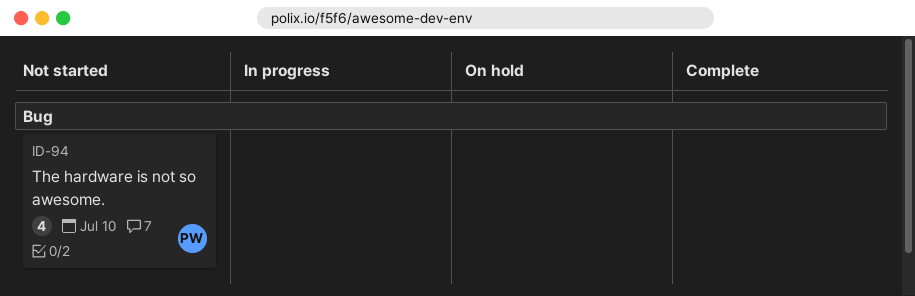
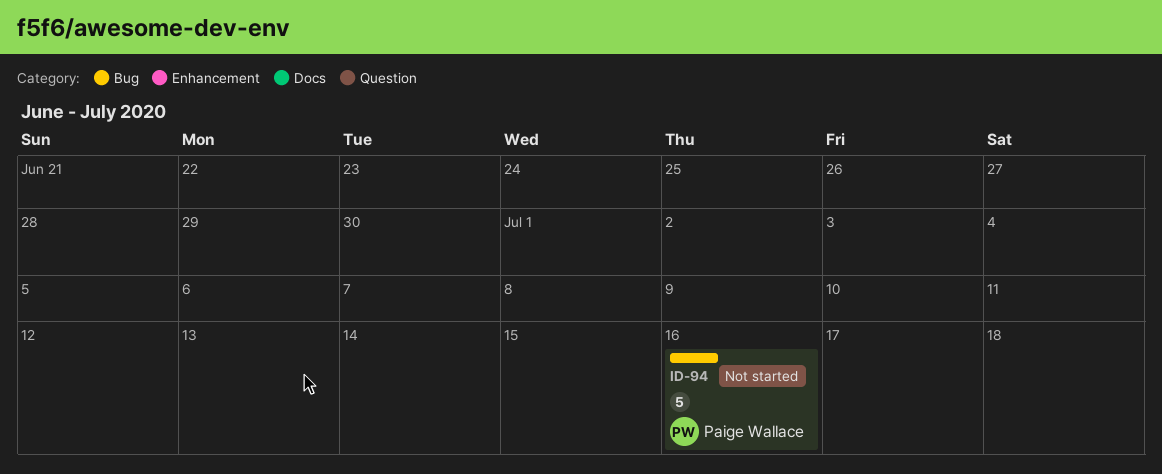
ID-94, estimate: 4 -> 5
ID-94, due: Jul 10 -> Jul 16

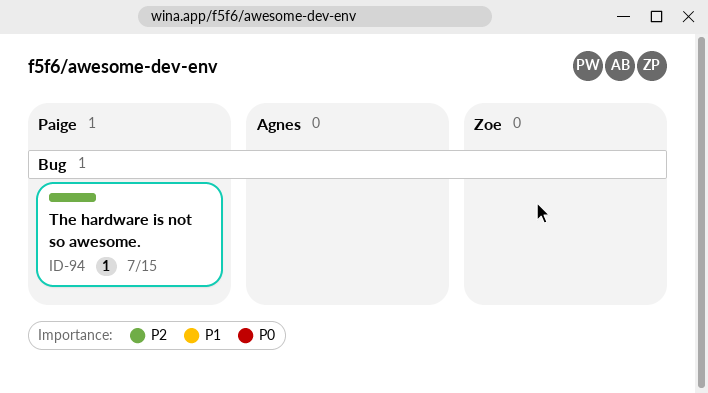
ID-94, estimate: 5 -> 1
ID-94, due: Jul 16 -> Jul 15

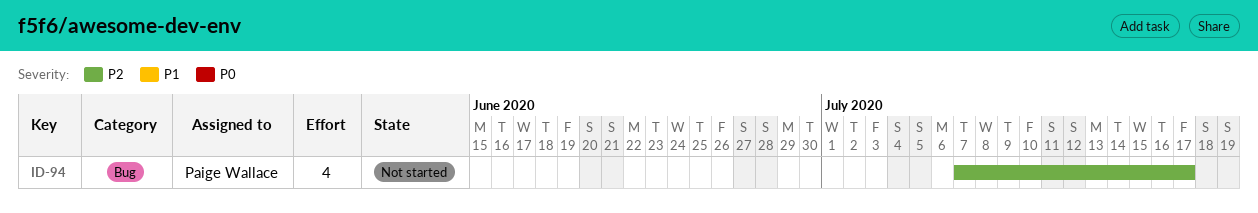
ID-94, estimate: 1 -> 4
ID-94, due: Jul 15 -> Jul 17

